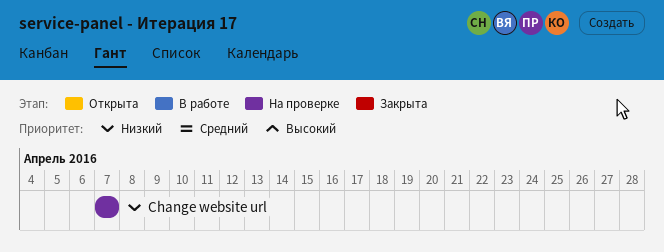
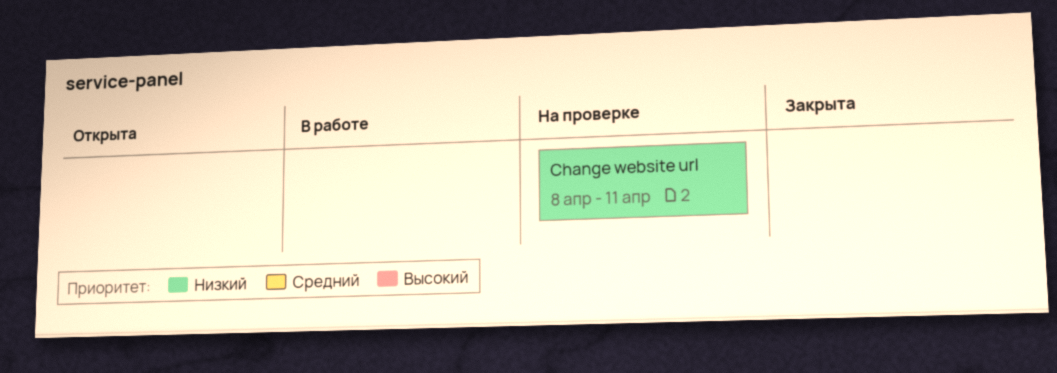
Change website url, start: Apr 7 -> Apr 8
Change website url, due: Apr 7 -> Apr 11

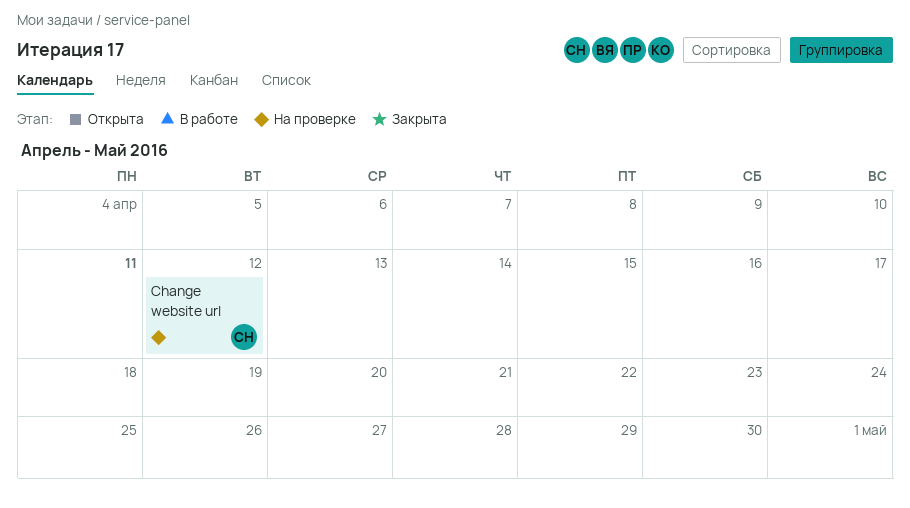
Change website url, due: Apr 11 -> Apr 12

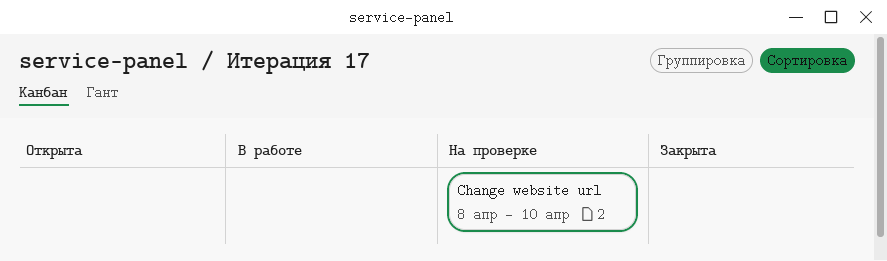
Change website url, due: Apr 12 -> Apr 10

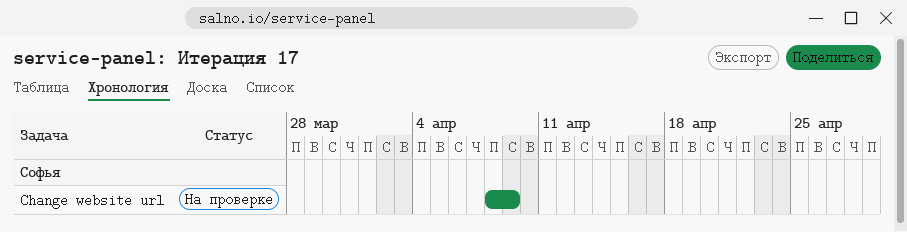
Change website url, due: Apr 10 -> Apr 9

